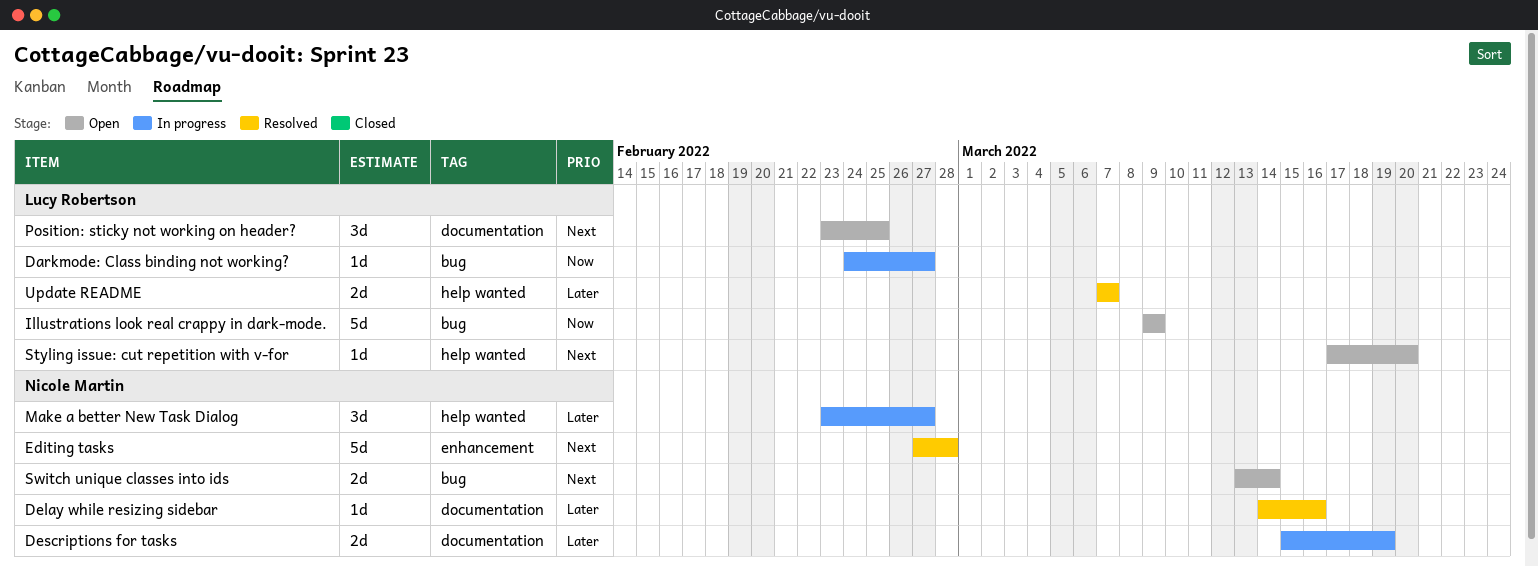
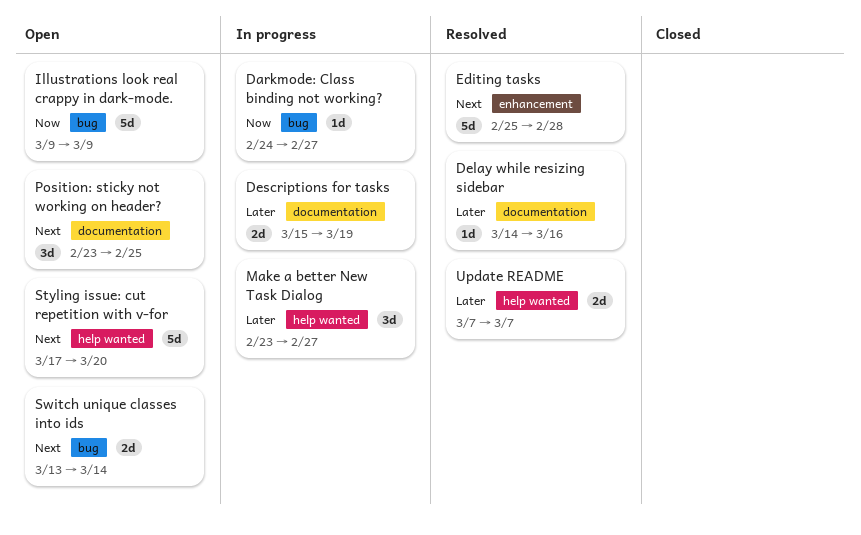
Editing tasks, start: Feb 27 -> Feb 25
Styling issue: cut repetition with v-for, estimate: 1d -> 5d

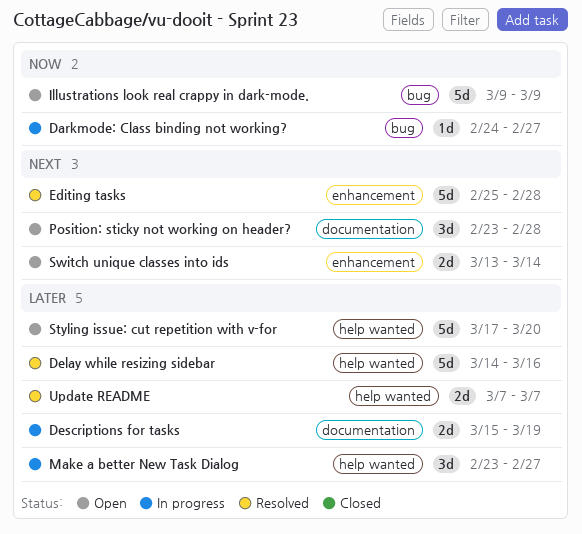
Delay while resizing sidebar, label: documentation -> help wanted
Delay while resizing sidebar, estimate: 1d -> 5d
Position: sticky not working on header?, due: Feb 25 -> Feb 28
Styling issue: cut repetition with v-for, priority: Next -> Later
Switch unique classes into ids, label: bug -> enhancement

